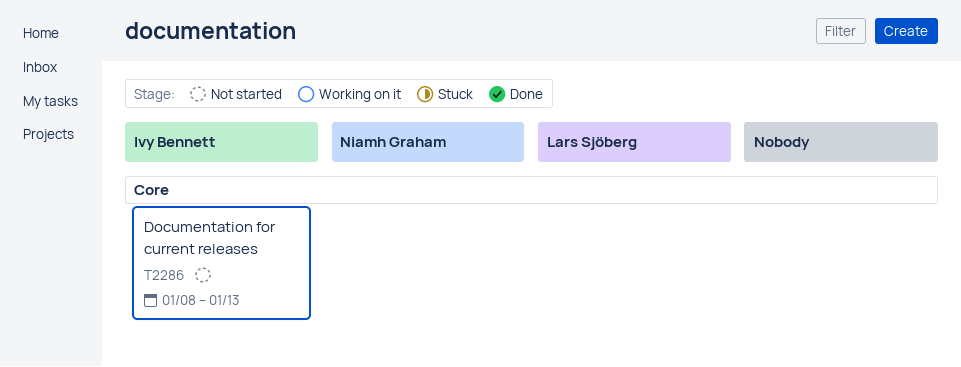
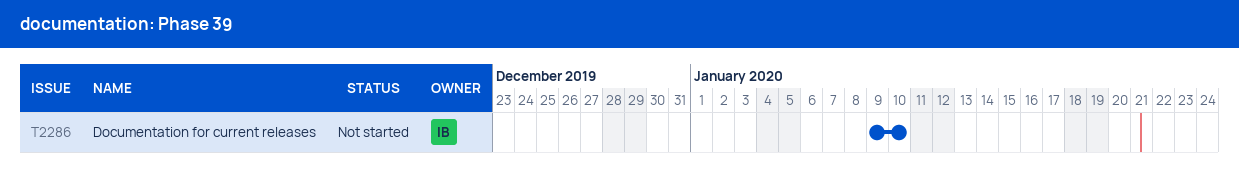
T2286, start: Jan 8 -> Jan 9
T2286, due: Jan 13 -> Jan 10

